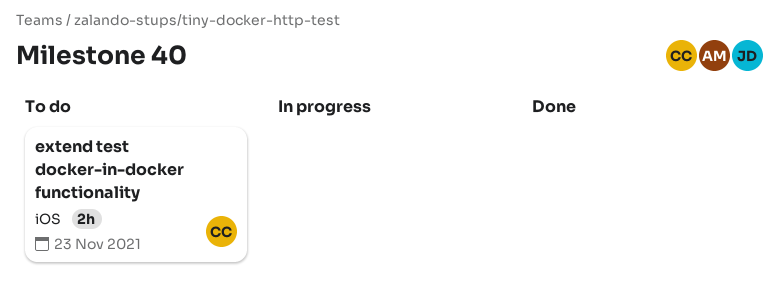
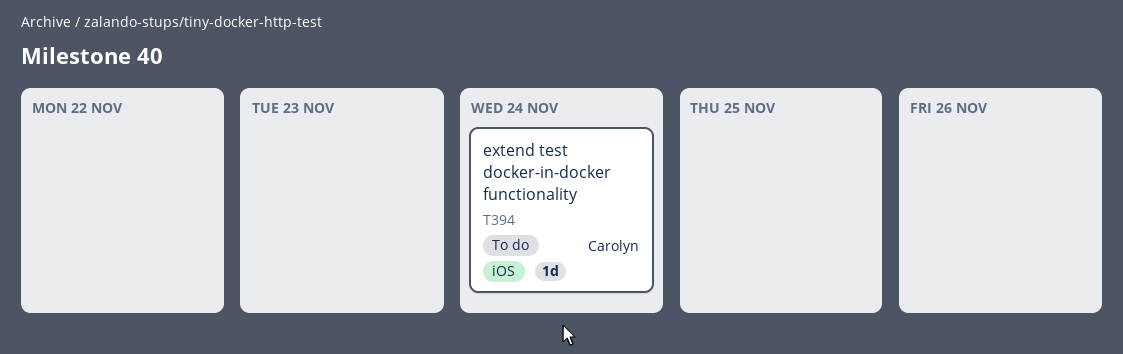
extend test docker-in-docker functionality, estimate: 2h -> 1d
extend test docker-in-docker functionality, due: Nov 23 -> Nov 24

